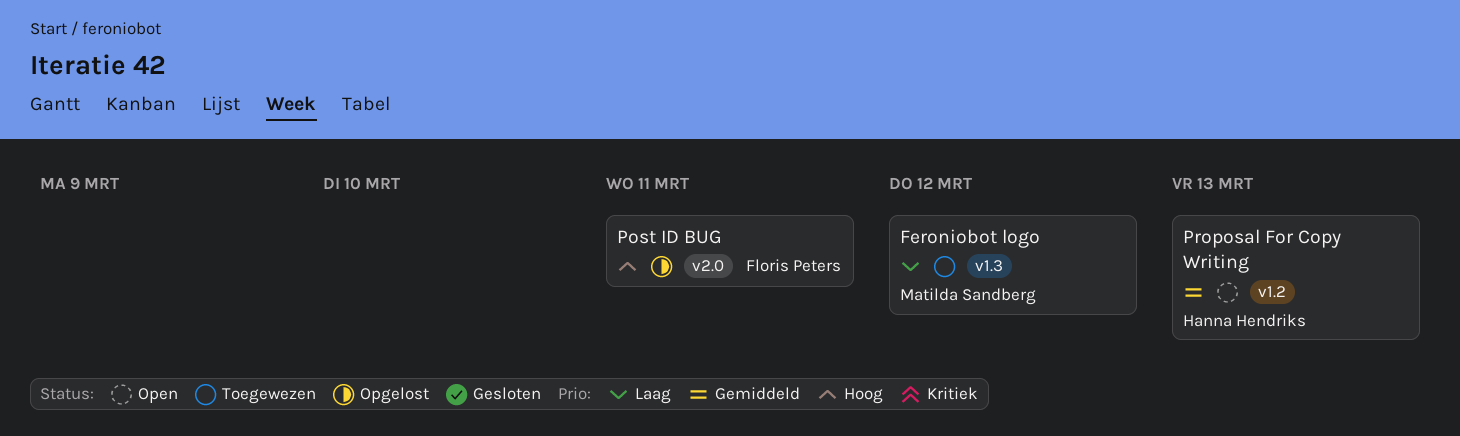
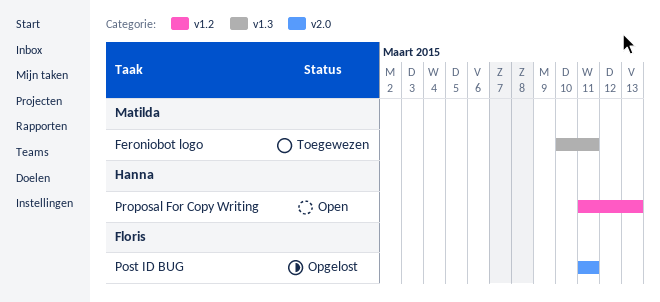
Feroniobot logo, due: Mar 12 -> Mar 11

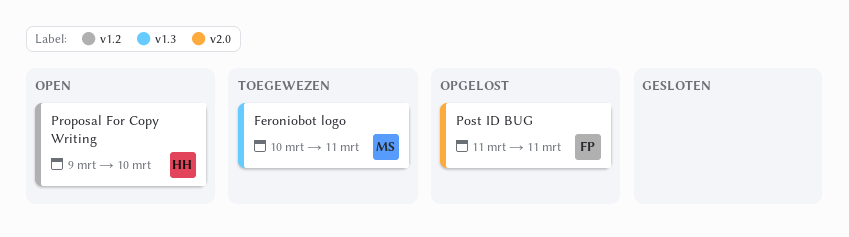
Proposal For Copy Writing, start: Mar 11 -> Mar 9
Proposal For Copy Writing, due: Mar 13 -> Mar 10

